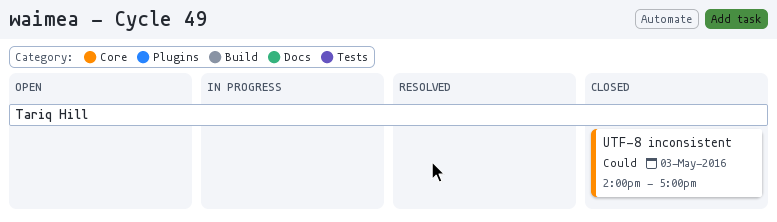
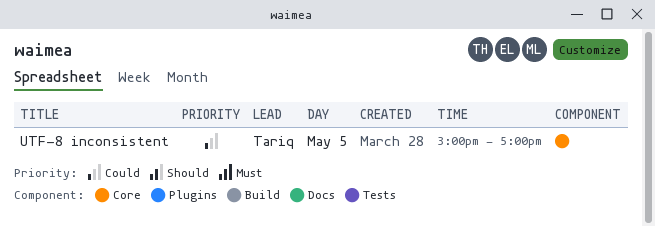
UTF-8 inconsistent, day: May 3 -> May 5
UTF-8 inconsistent, begins: 14:00 -> 15:00

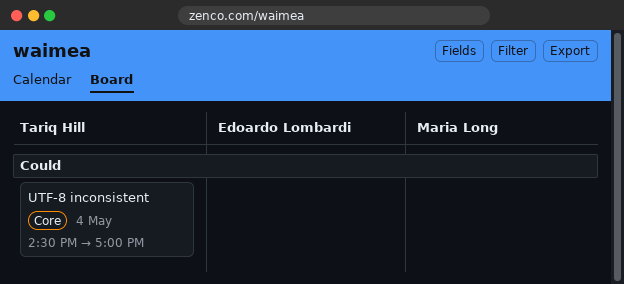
UTF-8 inconsistent, day: May 5 -> May 4
UTF-8 inconsistent, begins: 15:00 -> 14:30

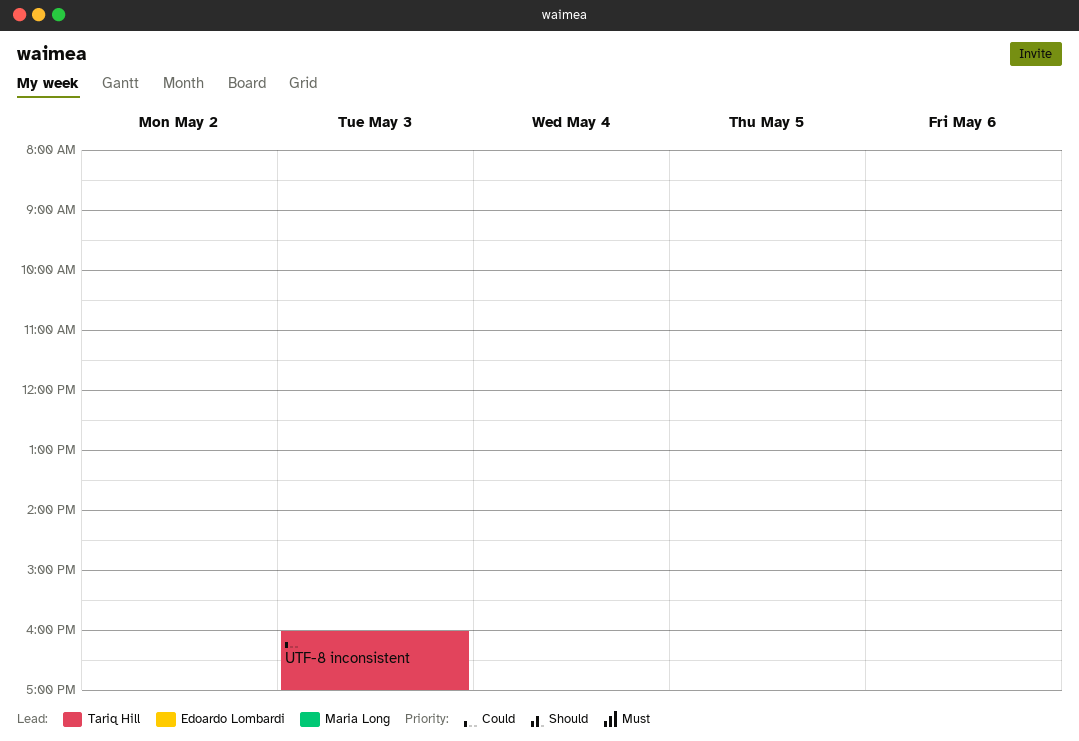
UTF-8 inconsistent, day: May 4 -> May 3
UTF-8 inconsistent, begins: 14:30 -> 16:00

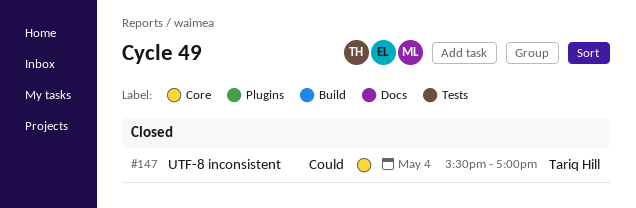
UTF-8 inconsistent, day: May 3 -> May 4
UTF-8 inconsistent, begins: 16:00 -> 15:30

